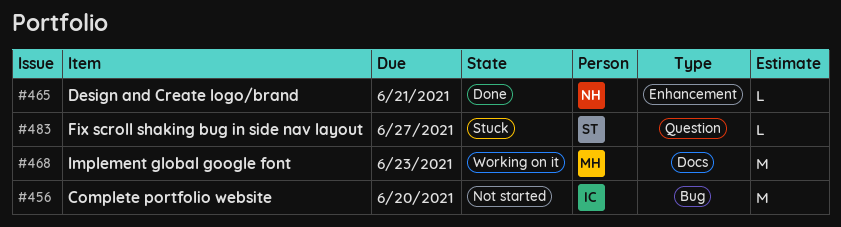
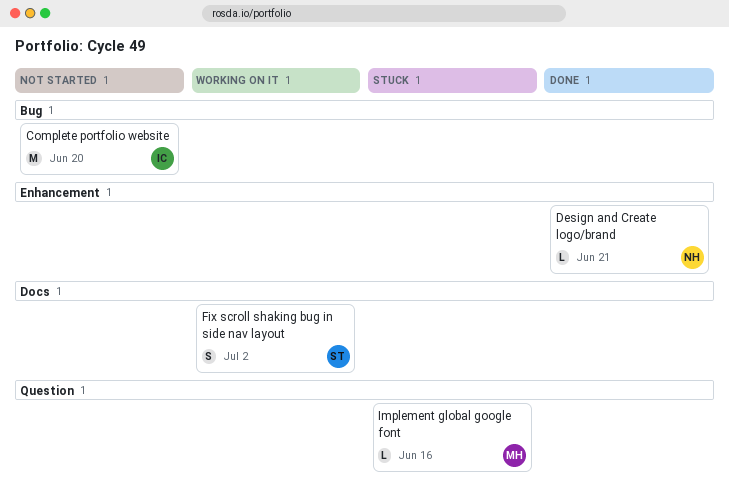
Fix scroll shaking bug in side nav layout, status: Stuck -> Working on it
Fix scroll shaking bug in side nav layout, label: Question -> Docs
Fix scroll shaking bug in side nav layout, estimate: L -> S
Fix scroll shaking bug in side nav layout, due: Jun 27 -> Jul 2
Implement global google font, status: Working on it -> Stuck
Implement global google font, label: Docs -> Question
Implement global google font, estimate: M -> L
Implement global google font, due: Jun 23 -> Jun 16

